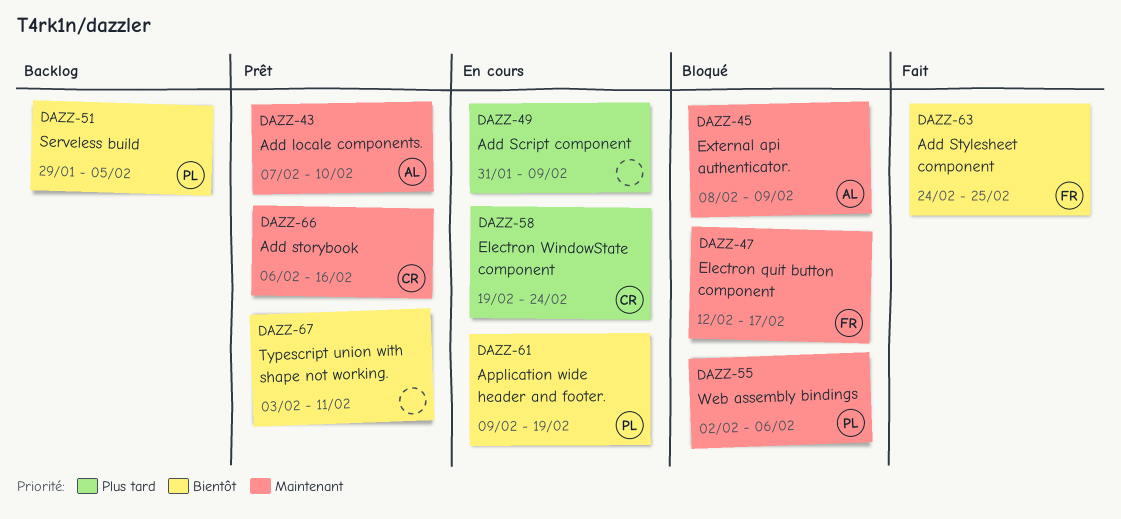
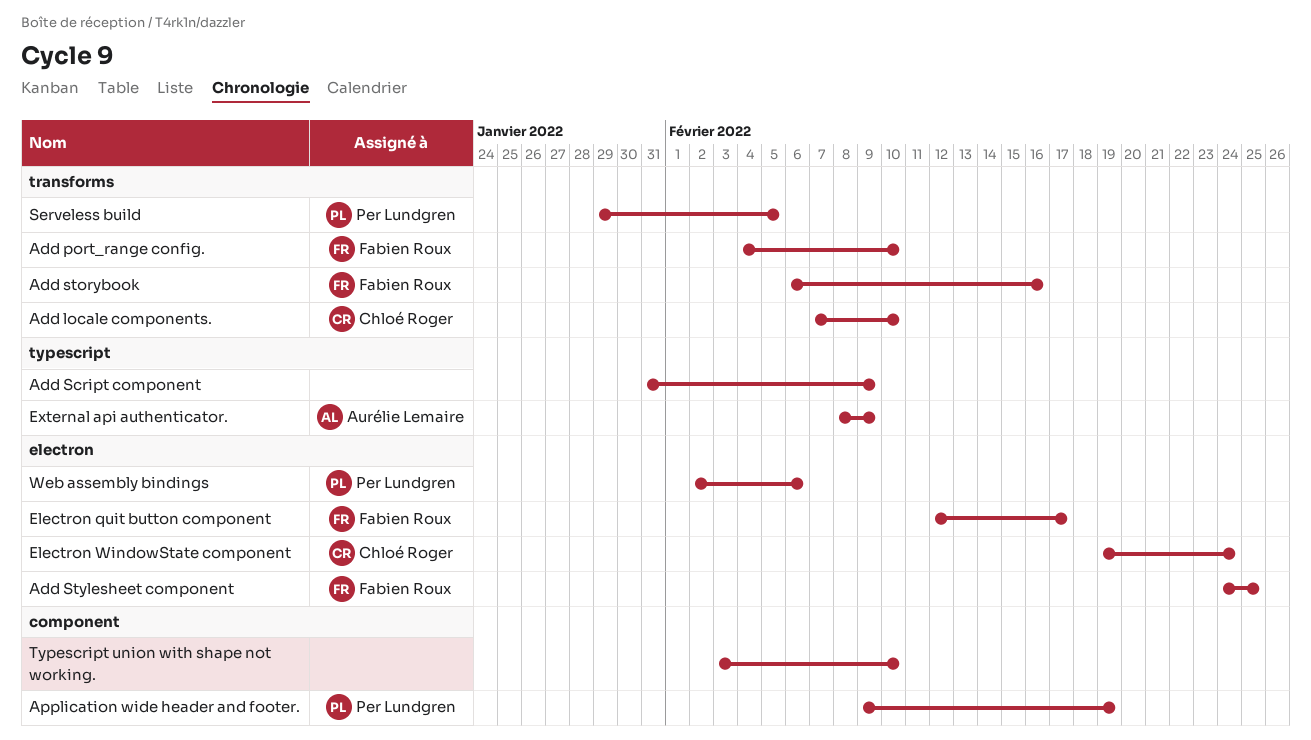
Add locale components., owner: Aurélie Lemaire -> Chloé Roger
Add port_range config.: none -> present
Add storybook, owner: Chloé Roger -> Fabien Roux
Typescript union with shape not working., due: Feb 11 -> Feb 10

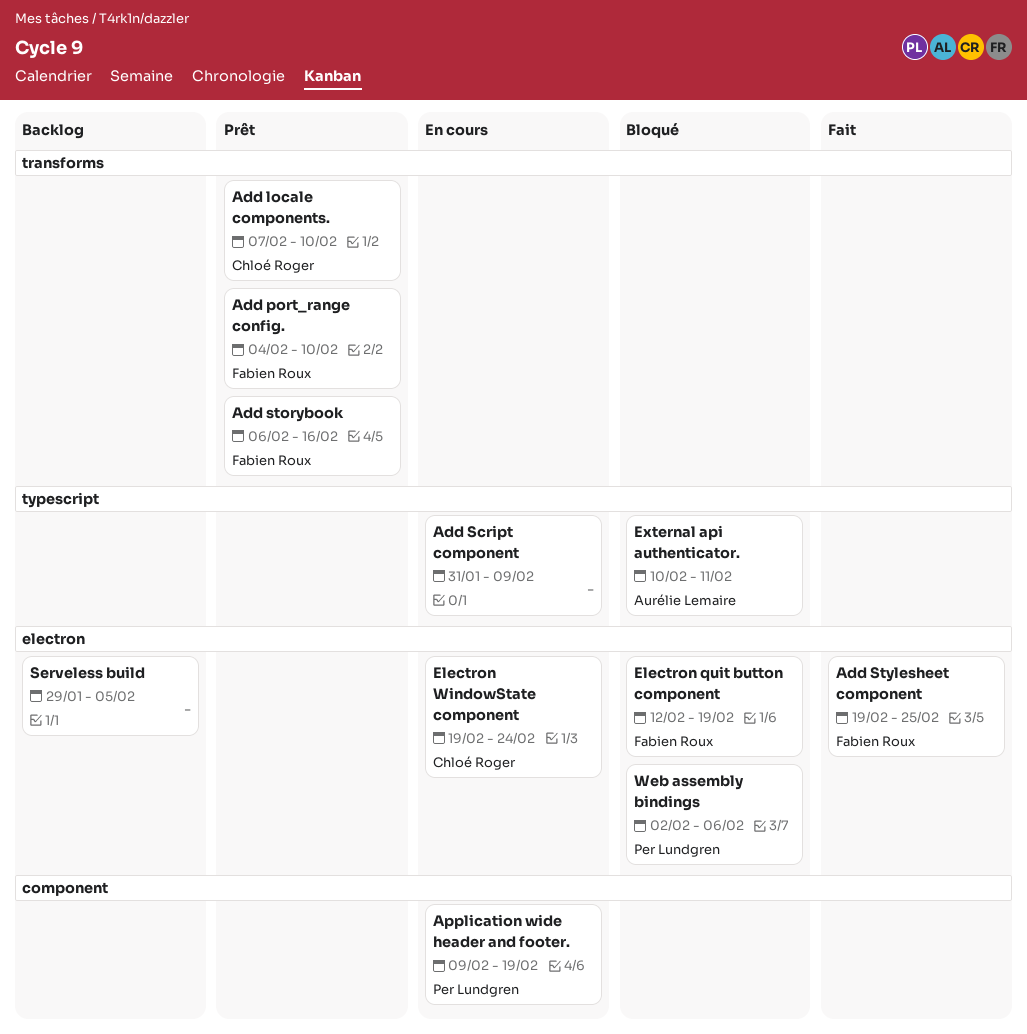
Add Stylesheet component, start: Feb 24 -> Feb 19
Electron quit button component, due: Feb 17 -> Feb 19
External api authenticator., start: Feb 8 -> Feb 10
External api authenticator., due: Feb 9 -> Feb 11
Serveless build, owner: Per Lundgren -> none
Serveless build, label: transforms -> electron
Typescript union with shape not working.: present -> none

